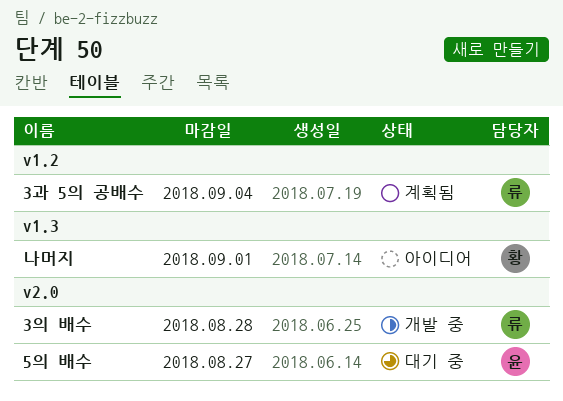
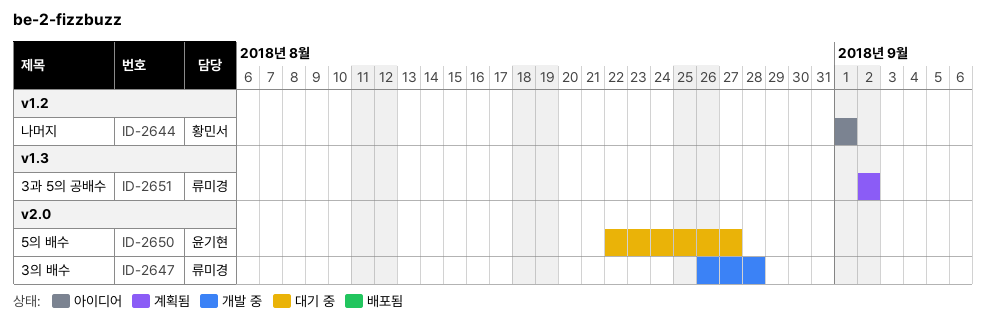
3과 5의 공배수, label: v1.2 -> v1.3
3과 5의 공배수, due: Sep 4 -> Sep 2
나머지, label: v1.3 -> v1.2

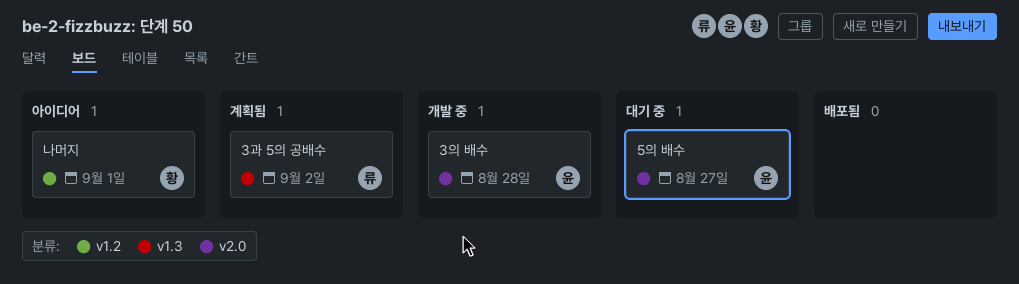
3의 배수, owner: 류미경 -> 윤기현

